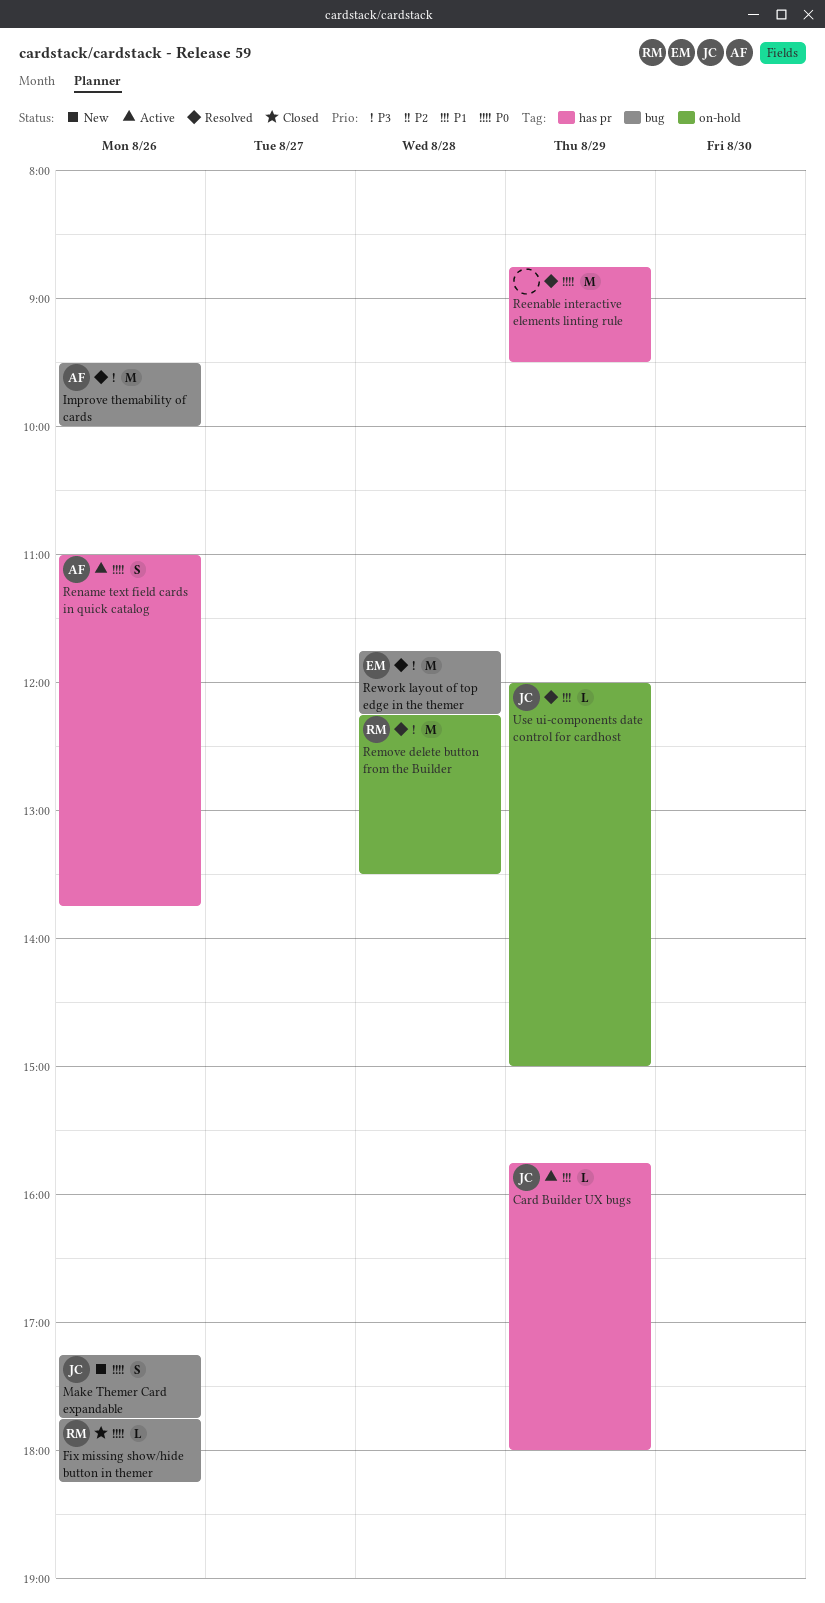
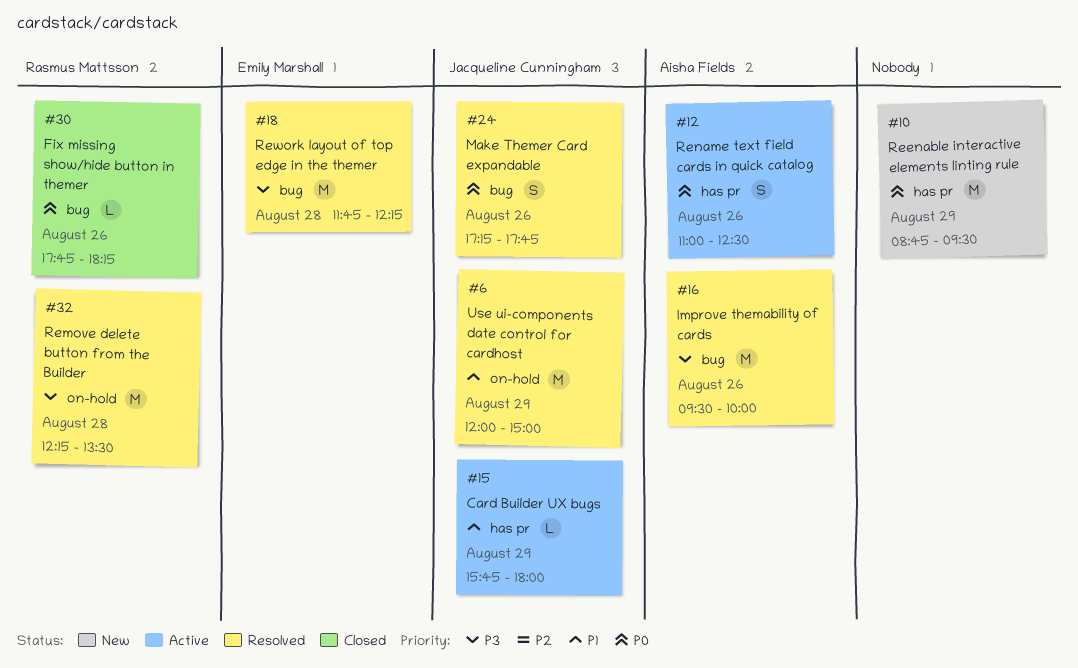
Make Themer Card expandable, status: New -> Resolved
Reenable interactive elements linting rule, status: Resolved -> New
Rename text field cards in quick catalog, ends: 13:45 -> 12:30
Use ui-components date control for cardhost, estimate: L -> M

